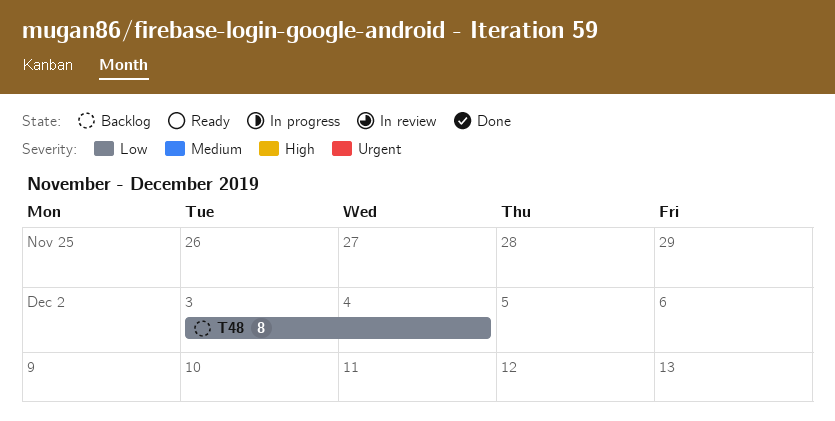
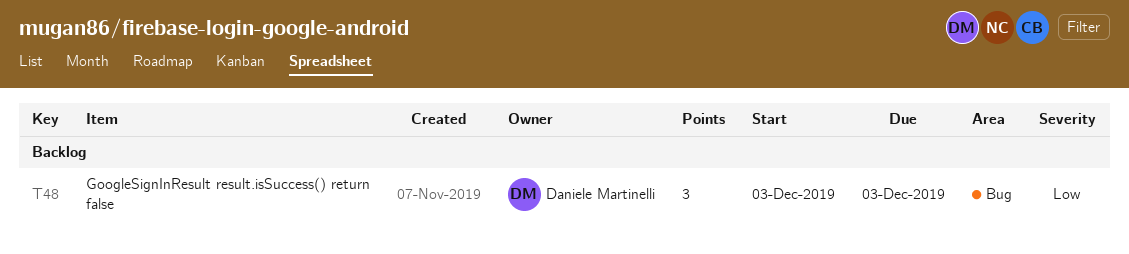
T48, estimate: 8 -> 3
T48, due: Dec 4 -> Dec 3

